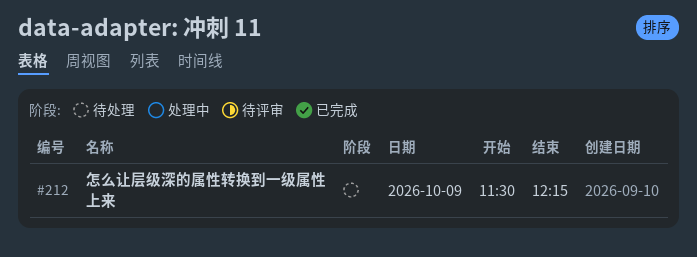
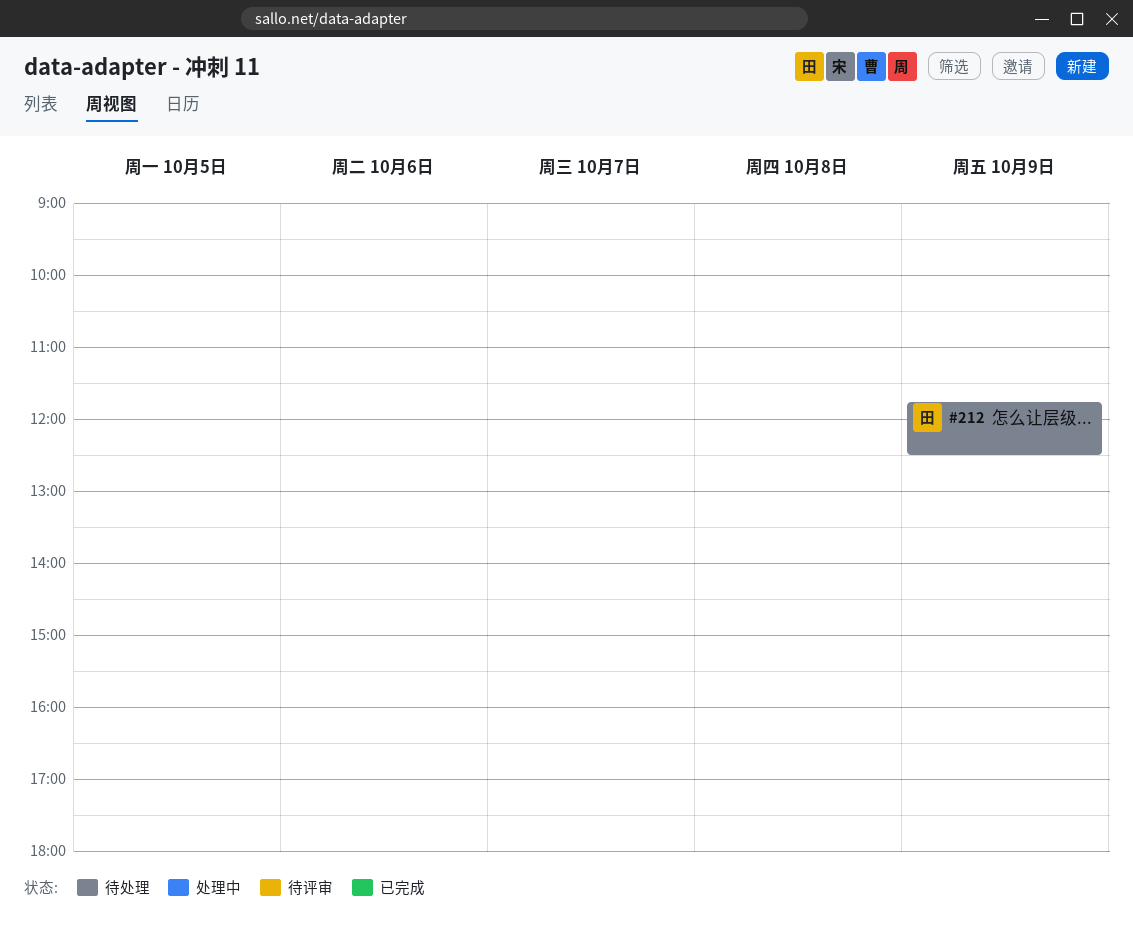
#212, begins: 11:30 -> 11:45
#212, ends: 12:15 -> 12:30

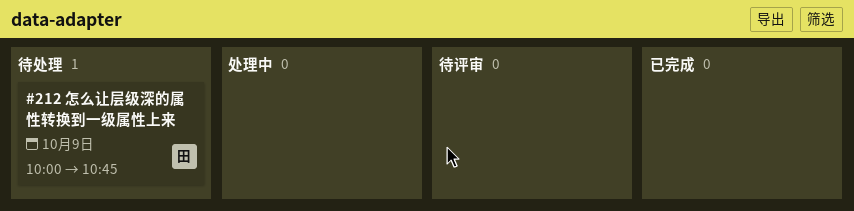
#212, begins: 11:45 -> 10:00
#212, ends: 12:30 -> 10:45

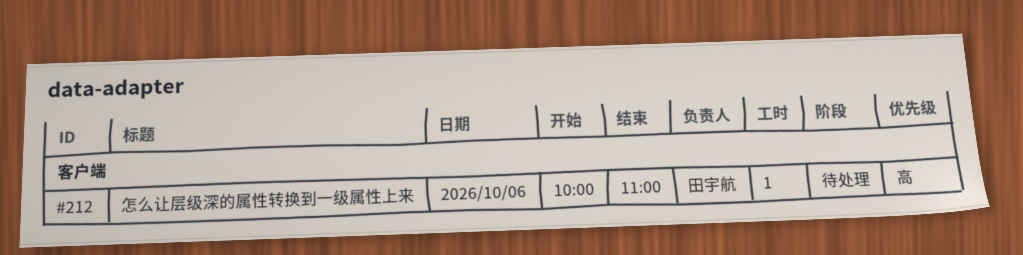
#212, day: Oct 9 -> Oct 6
#212, ends: 10:45 -> 11:00

